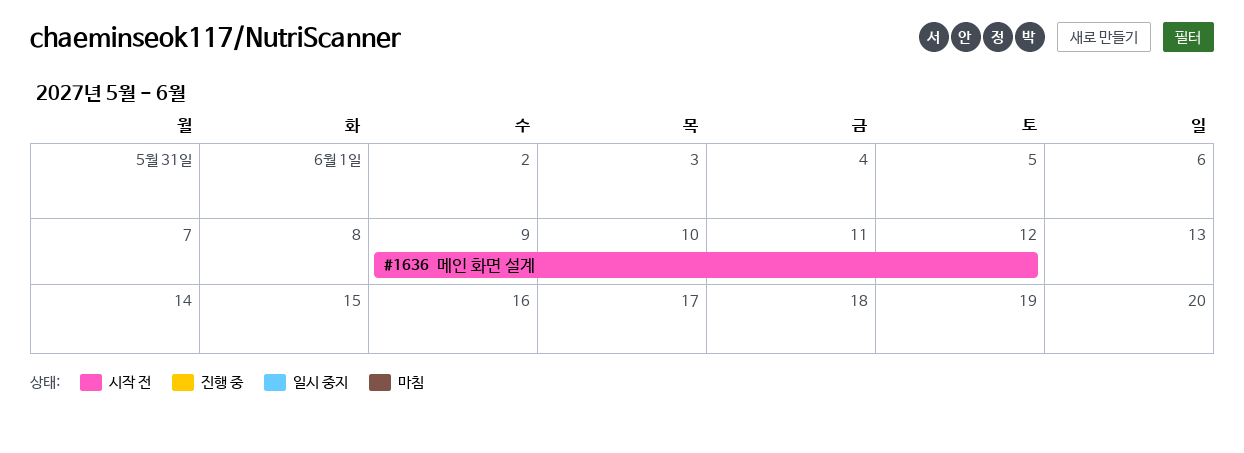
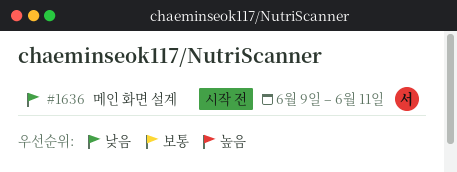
#1636, due: Jun 12 -> Jun 11

